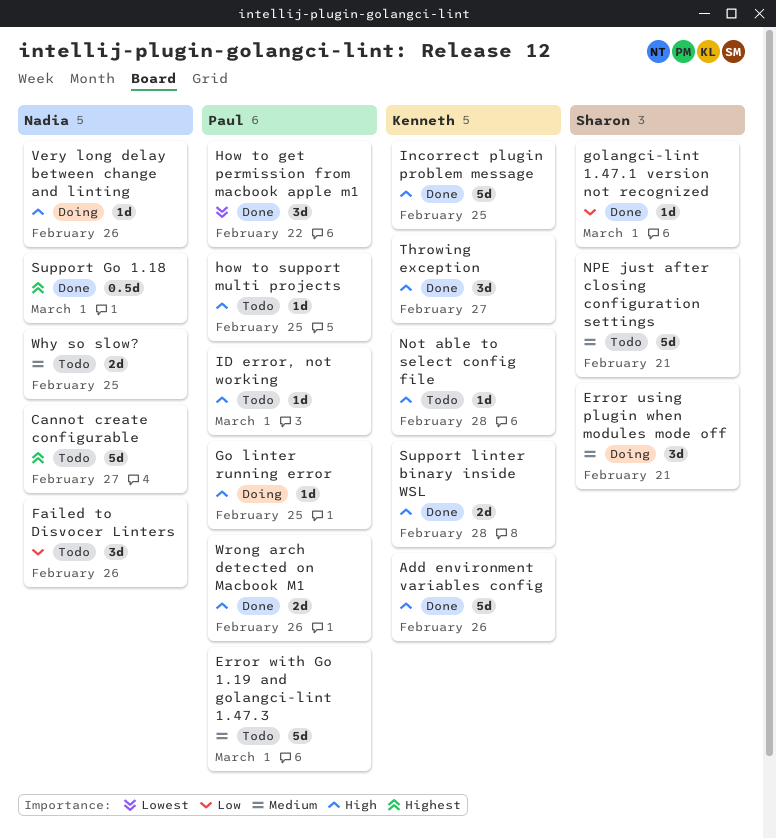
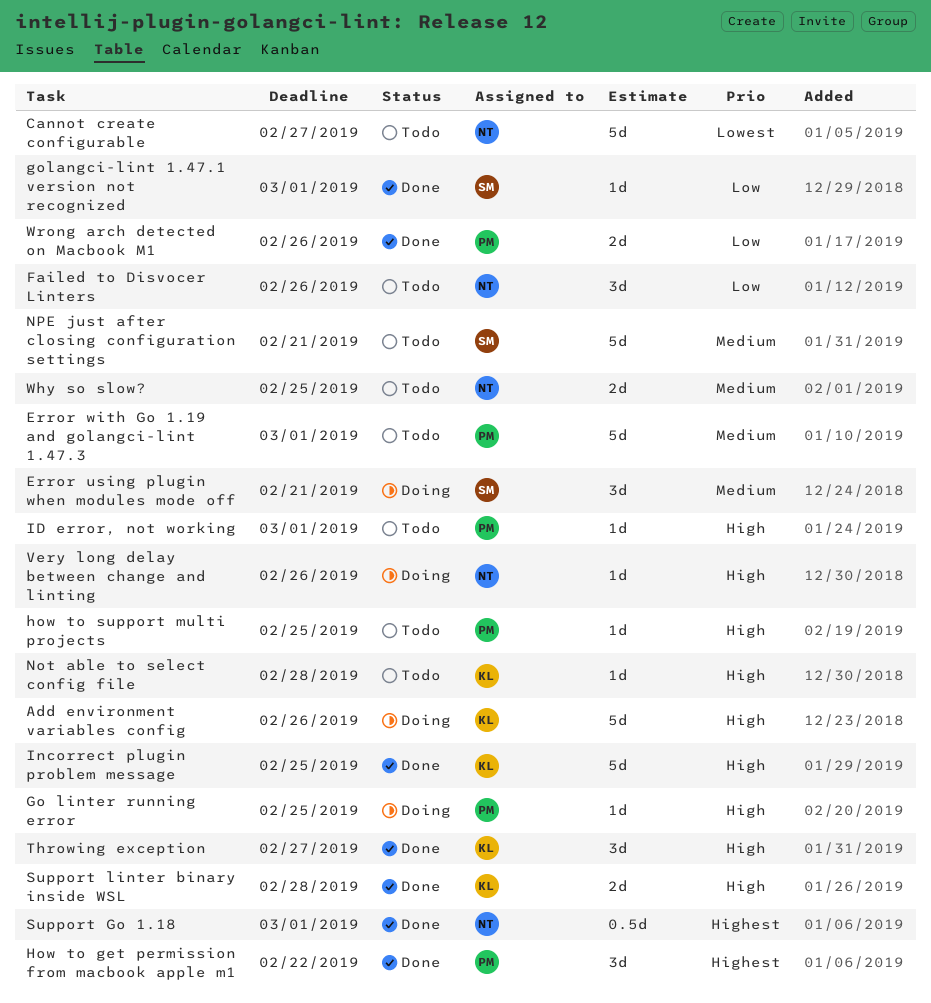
Add environment variables config, status: Done -> Doing
Cannot create configurable, priority: Highest -> Lowest
How to get permission from macbook apple m1, priority: Lowest -> Highest
Wrong arch detected on Macbook M1, priority: High -> Low

